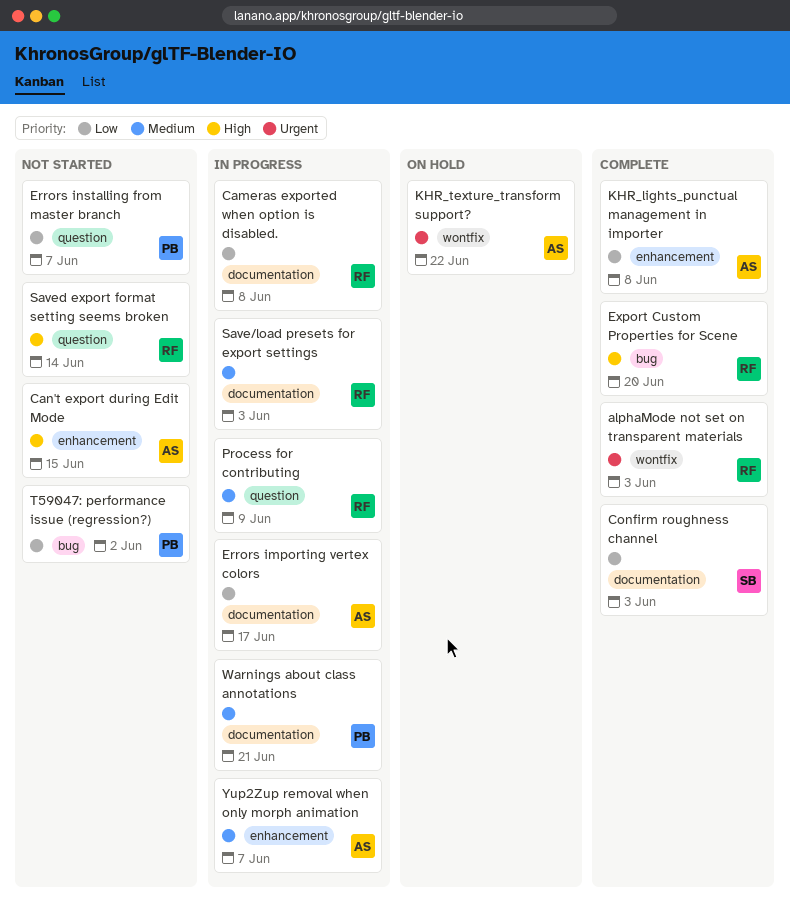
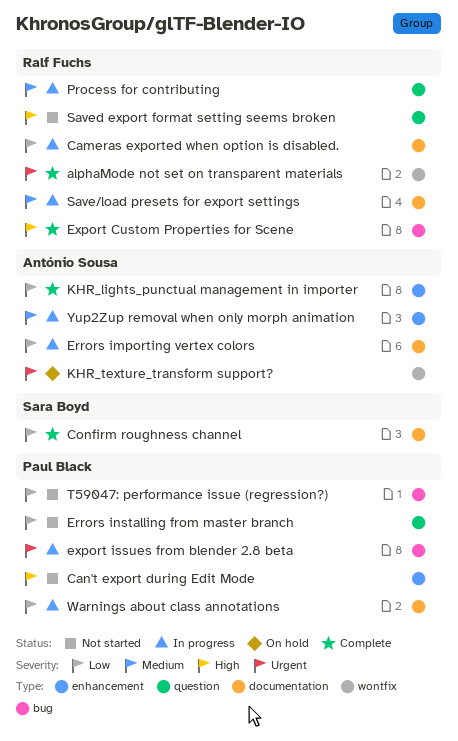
Can't export during Edit Mode, owner: António Sousa -> Paul Black
export issues from blender 2.8 beta: none -> present
Warnings about class annotations, priority: Medium -> Low

